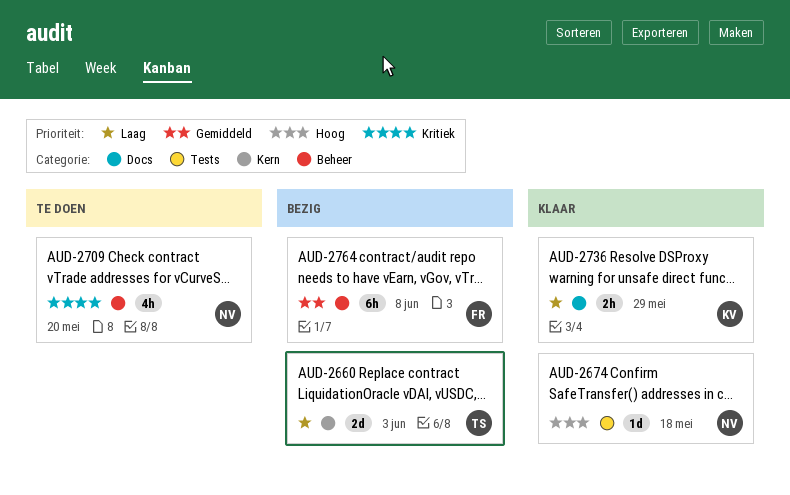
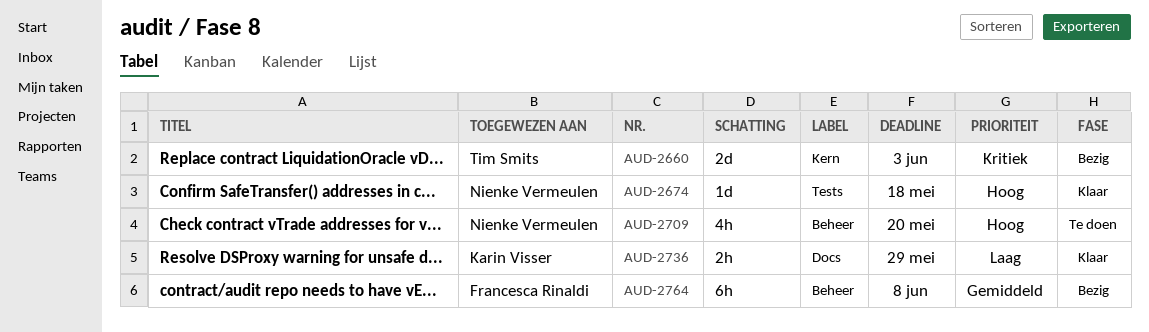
AUD-2660, priority: Laag -> Kritiek
AUD-2709, priority: Kritiek -> Hoog

